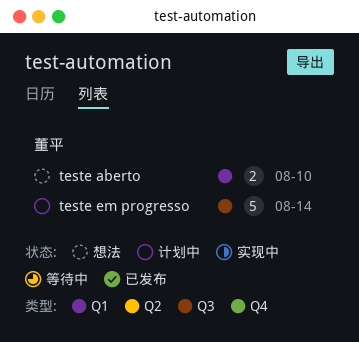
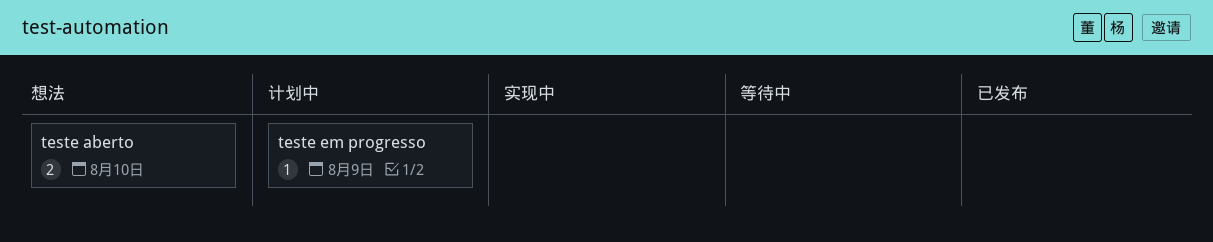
teste em progresso, estimate: 5 -> 1
teste em progresso, due: Aug 14 -> Aug 9

